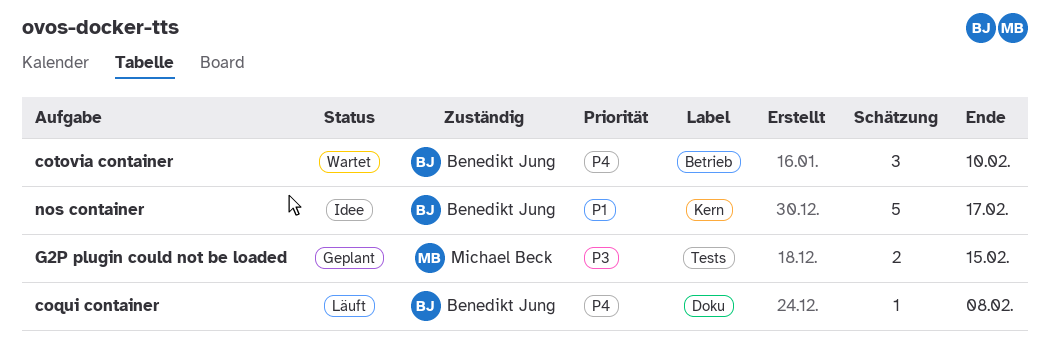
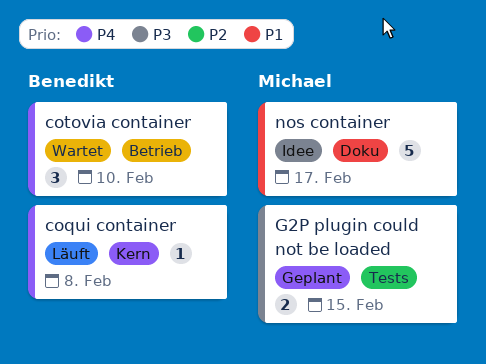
coqui container, label: Doku -> Kern
nos container, owner: Benedikt Jung -> Michael Beck
nos container, label: Kern -> Doku

